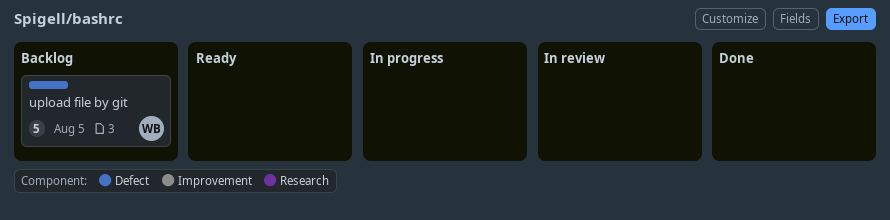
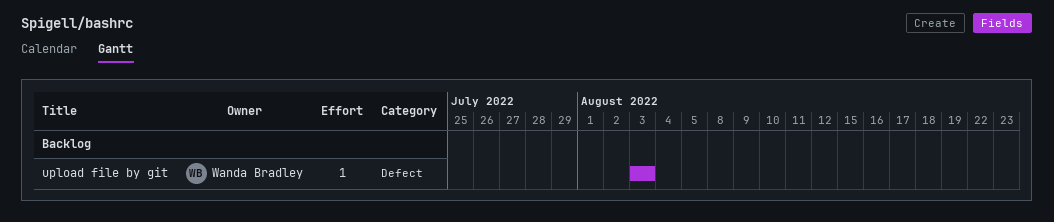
upload file by git, estimate: 5 -> 1
upload file by git, due: Aug 5 -> Aug 3

